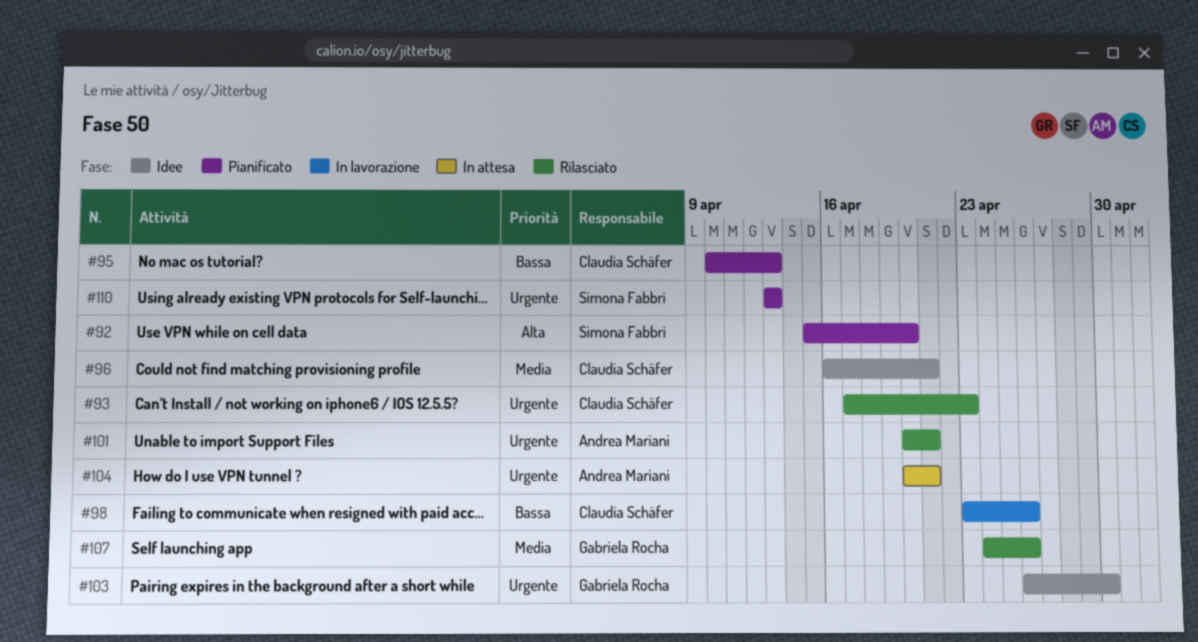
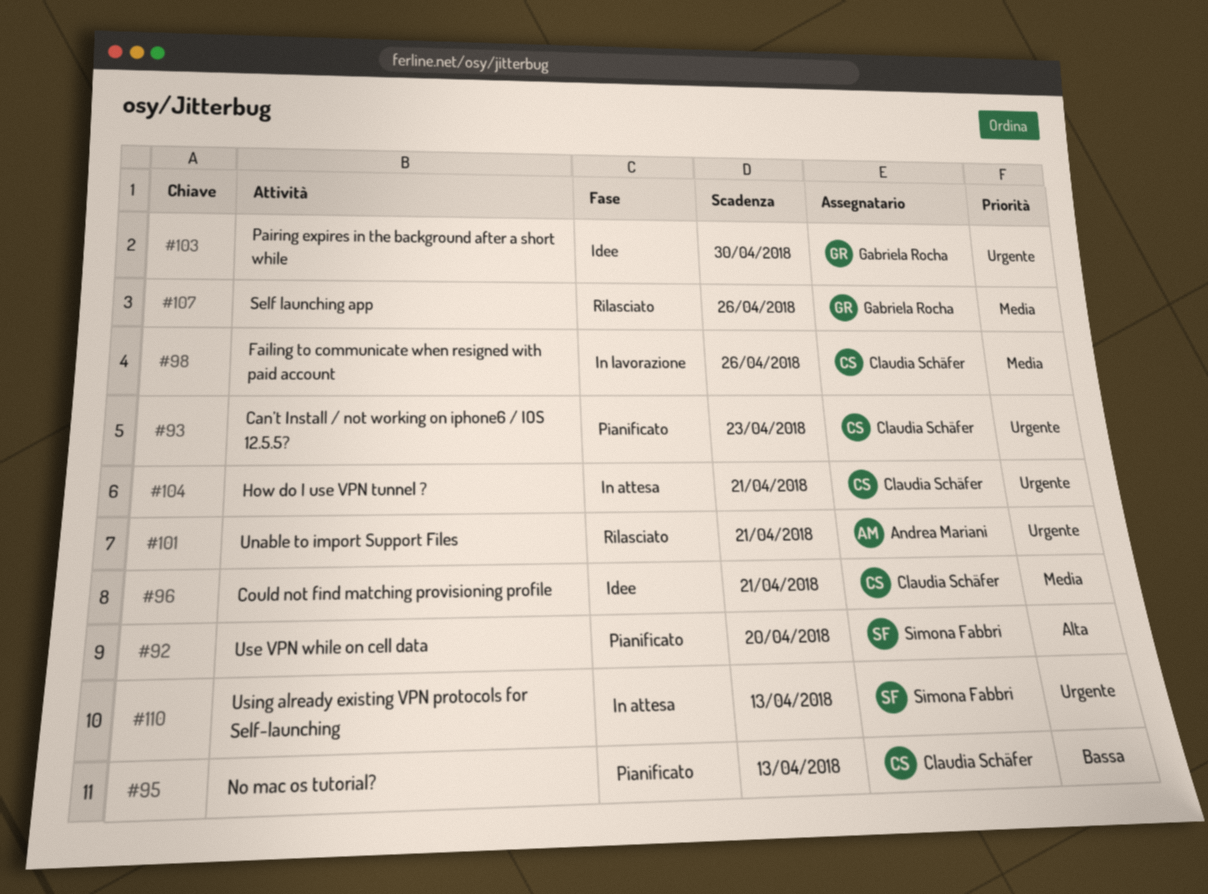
#93, status: Rilasciato -> Pianificato
#98, priority: Bassa -> Media
#104, owner: Andrea Mariani -> Claudia Schäfer
#110, status: Pianificato -> In attesa

